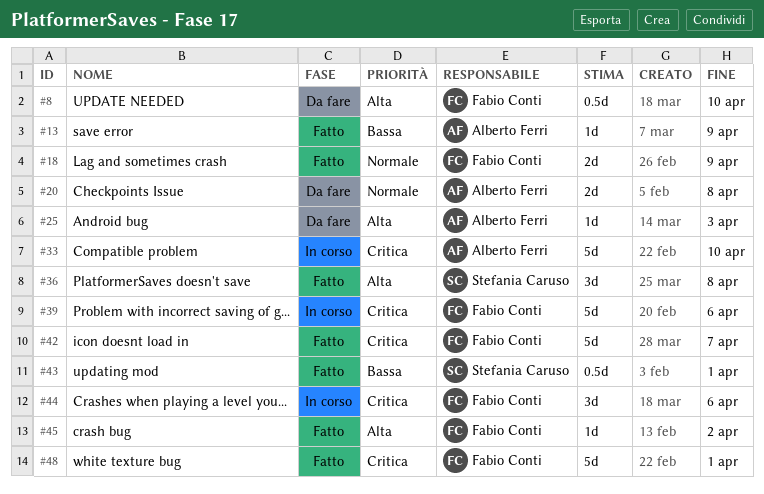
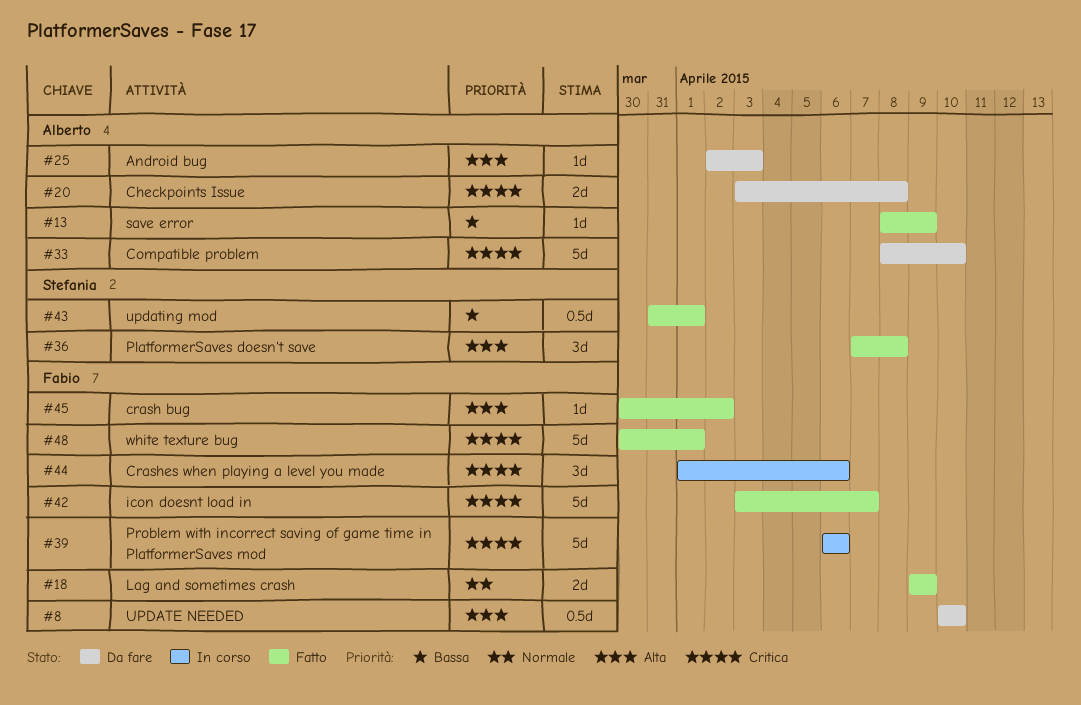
#20, priority: Normale -> Critica
#33, status: In corso -> Da fare

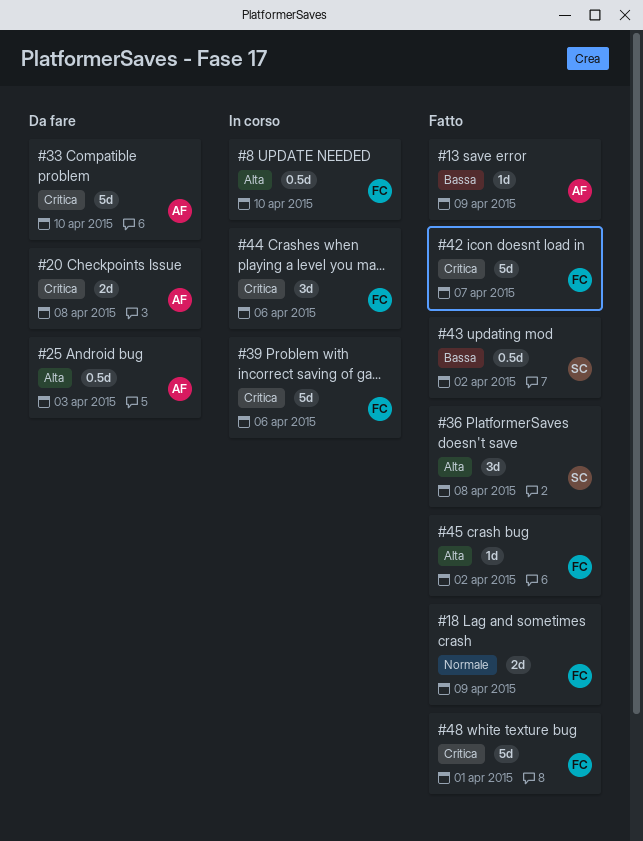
#8, status: Da fare -> In corso
#25, estimate: 1d -> 0.5d
#43, due: Apr 1 -> Apr 2

